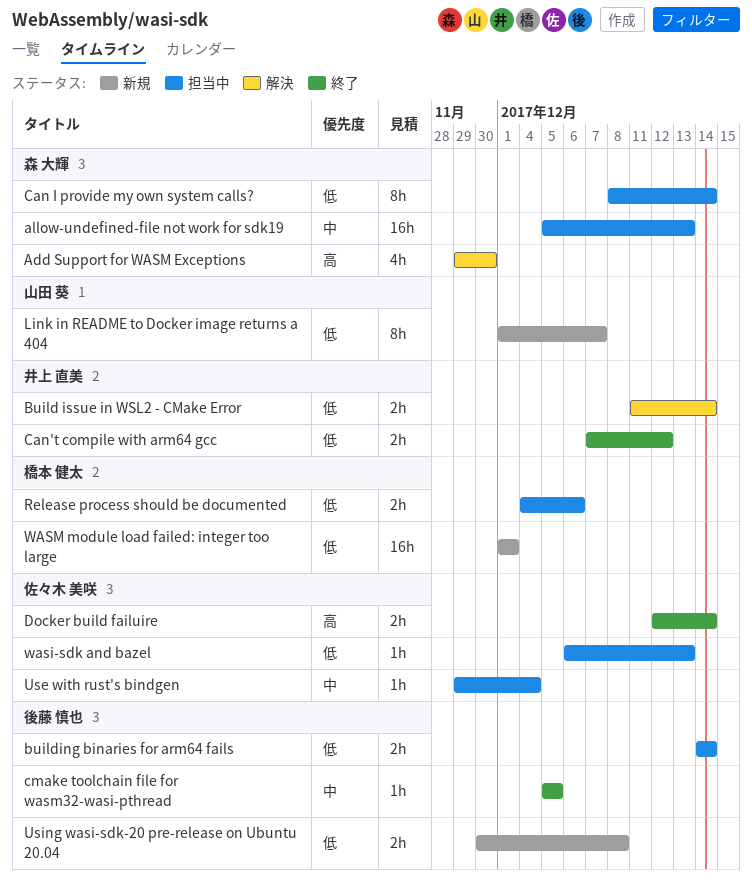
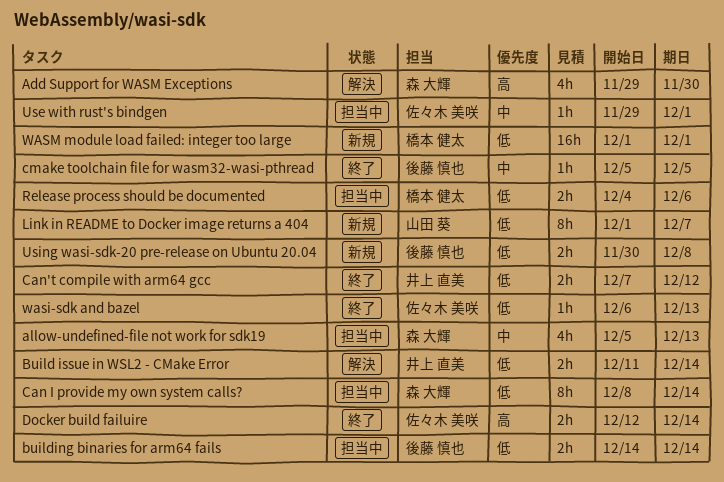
allow-undefined-file not work for sdk19, estimate: 16h -> 4h
Use with rust's bindgen, due: Dec 4 -> Dec 1
wasi-sdk and bazel, status: 担当中 -> 終了

